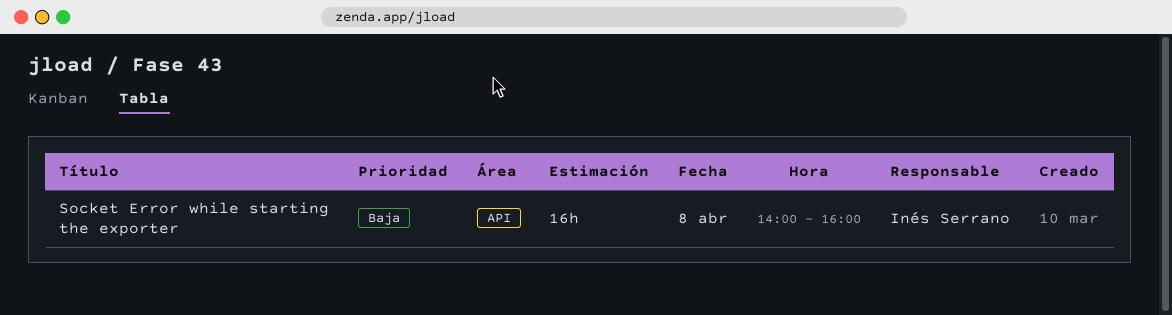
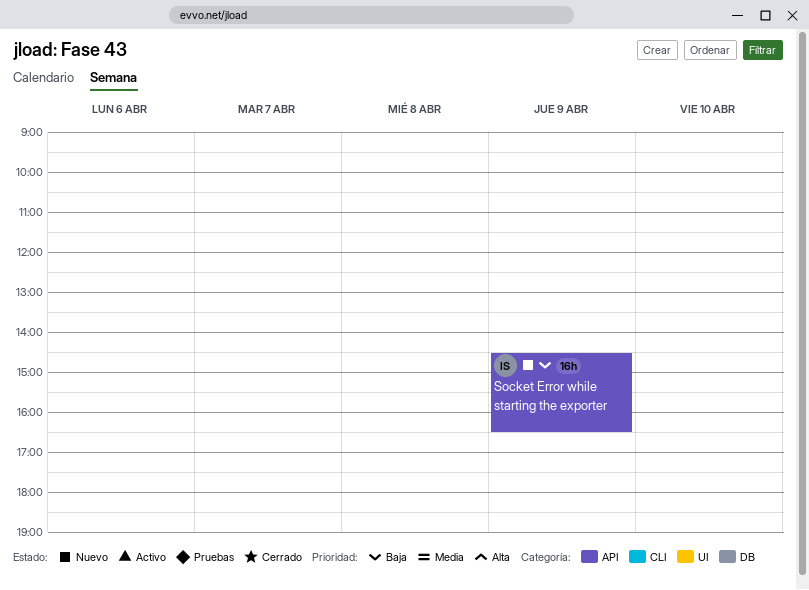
Socket Error while starting the exporter, day: Apr 8 -> Apr 9
Socket Error while starting the exporter, begins: 14:00 -> 14:30
Socket Error while starting the exporter, ends: 16:00 -> 16:30

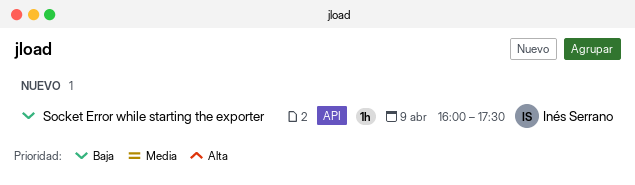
Socket Error while starting the exporter, estimate: 16h -> 1h
Socket Error while starting the exporter, begins: 14:30 -> 16:00
Socket Error while starting the exporter, ends: 16:30 -> 17:30

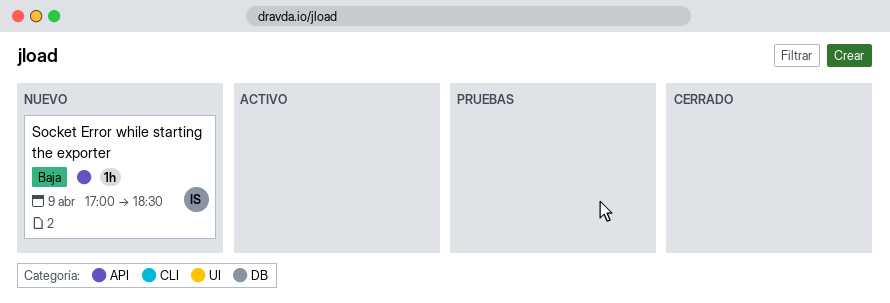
Socket Error while starting the exporter, begins: 16:00 -> 17:00
Socket Error while starting the exporter, ends: 17:30 -> 18:30

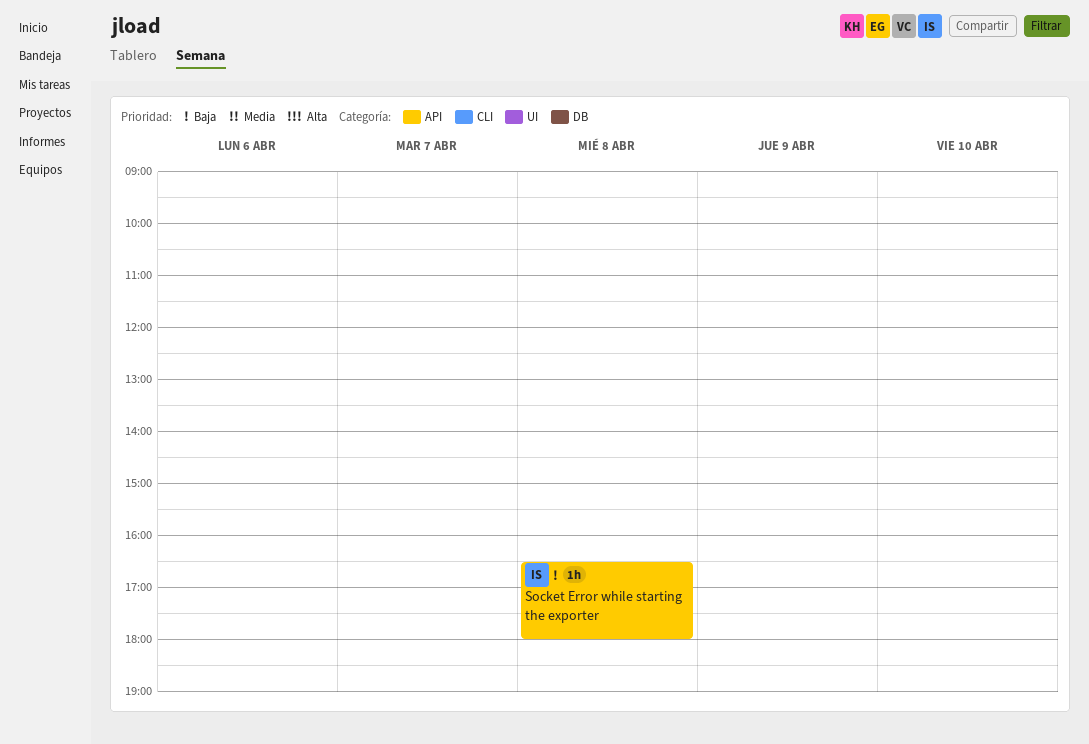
Socket Error while starting the exporter, day: Apr 9 -> Apr 8
Socket Error while starting the exporter, begins: 17:00 -> 16:30
Socket Error while starting the exporter, ends: 18:30 -> 18:00

